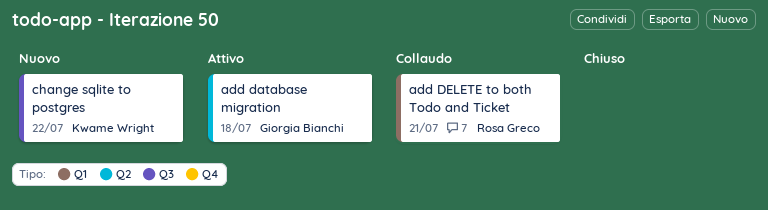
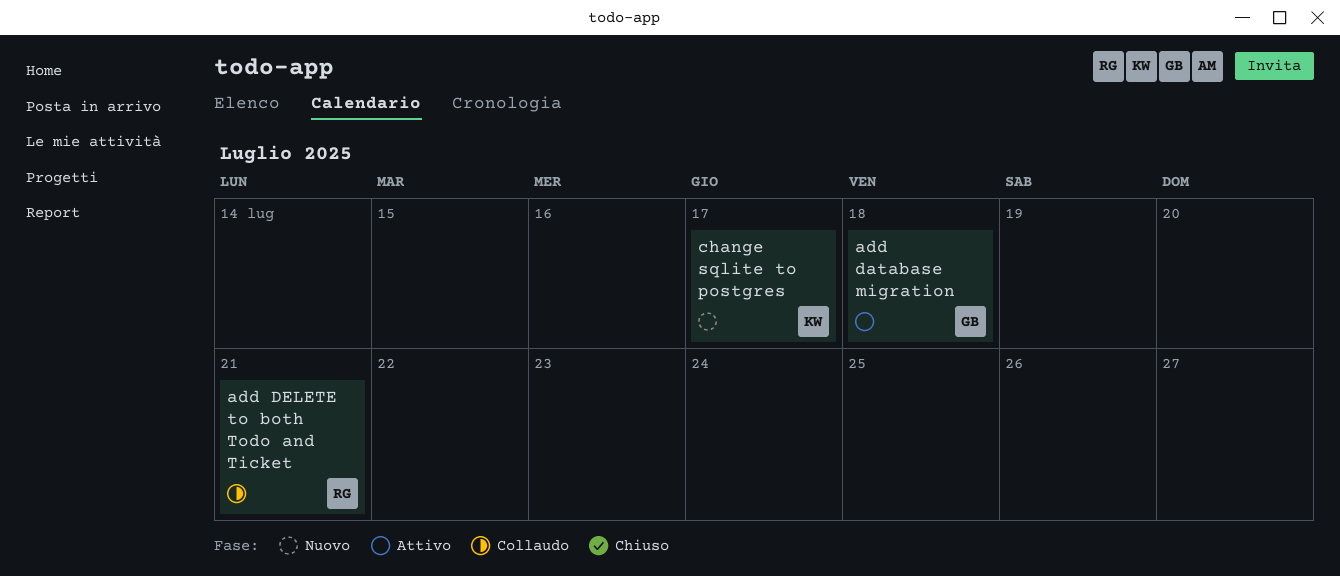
change sqlite to postgres, due: Jul 22 -> Jul 17

